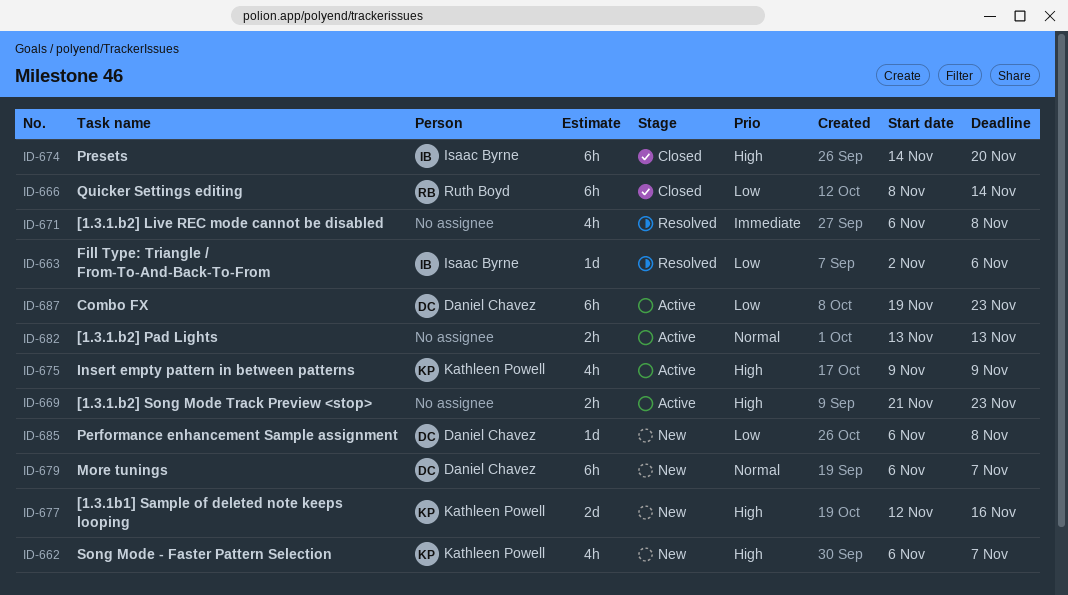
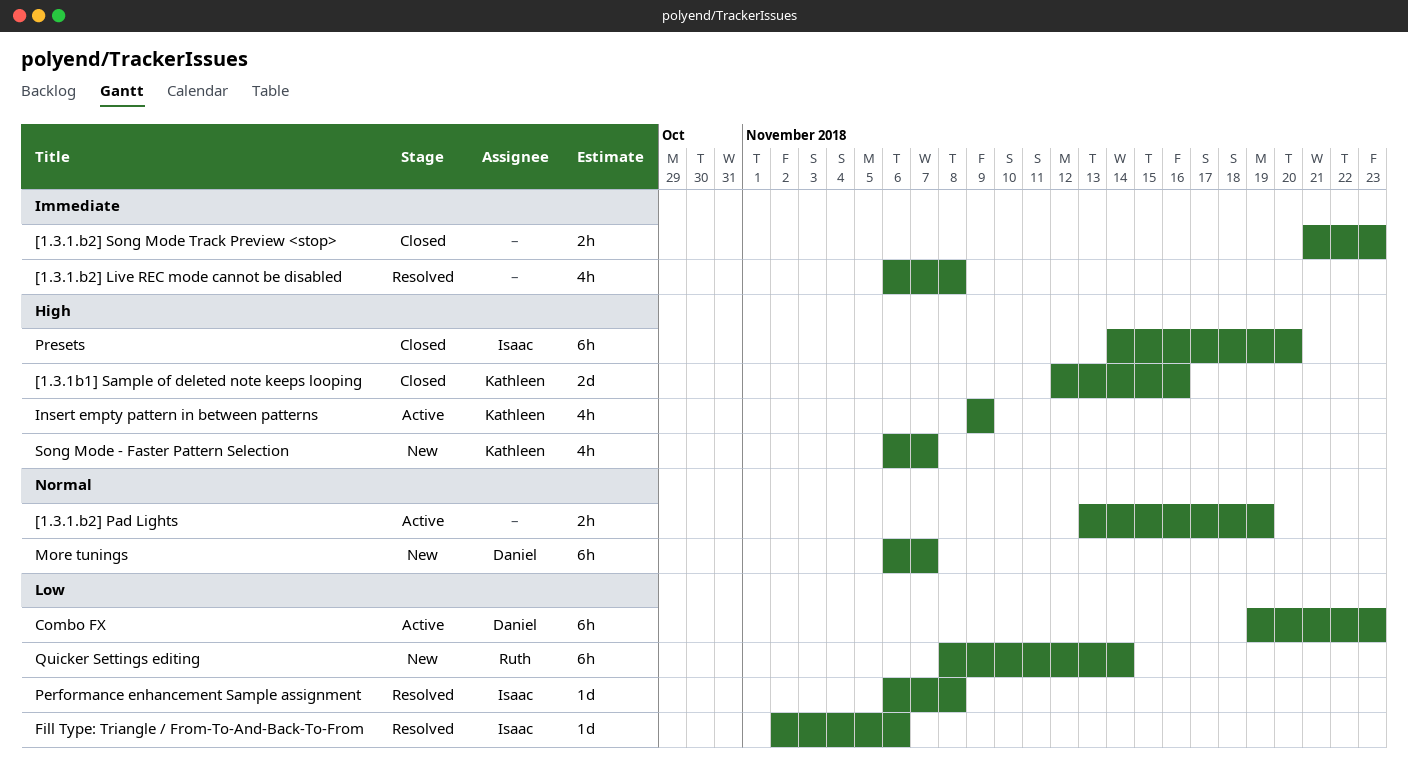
[1.3.1.b2] Pad Lights, due: Nov 13 -> Nov 19
[1.3.1.b2] Song Mode Track Preview <stop>, status: Active -> Closed
[1.3.1.b2] Song Mode Track Preview <stop>, priority: High -> Immediate
[1.3.1b1] Sample of deleted note keeps looping, status: New -> Closed
Performance enhancement Sample assignment, status: New -> Resolved
Performance enhancement Sample assignment, owner: Daniel Chavez -> Isaac Byrne
Quicker Settings editing, status: Closed -> New

